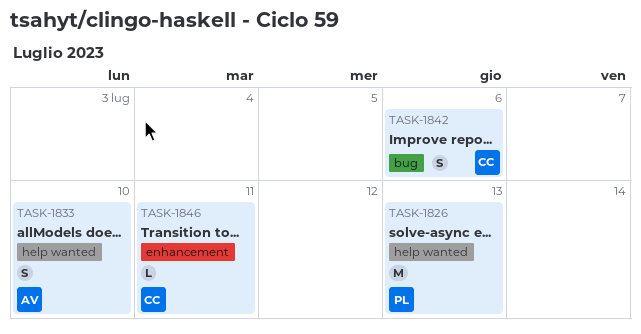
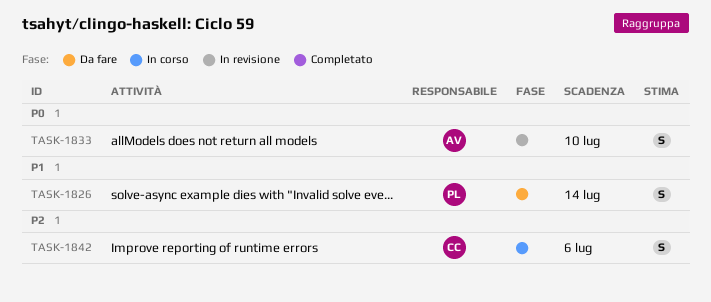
TASK-1826, estimate: M -> S
TASK-1826, due: Jul 13 -> Jul 14
TASK-1846: present -> none

